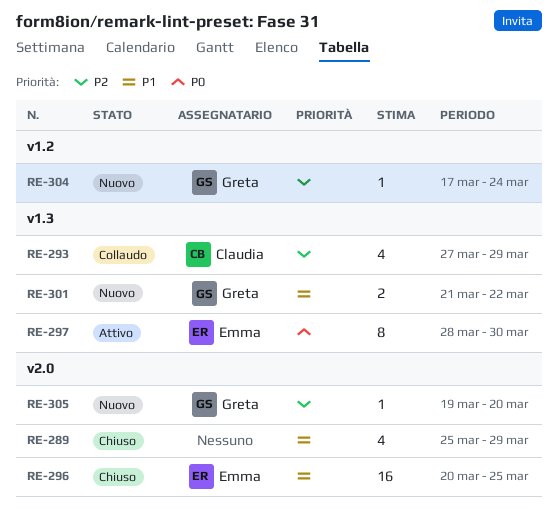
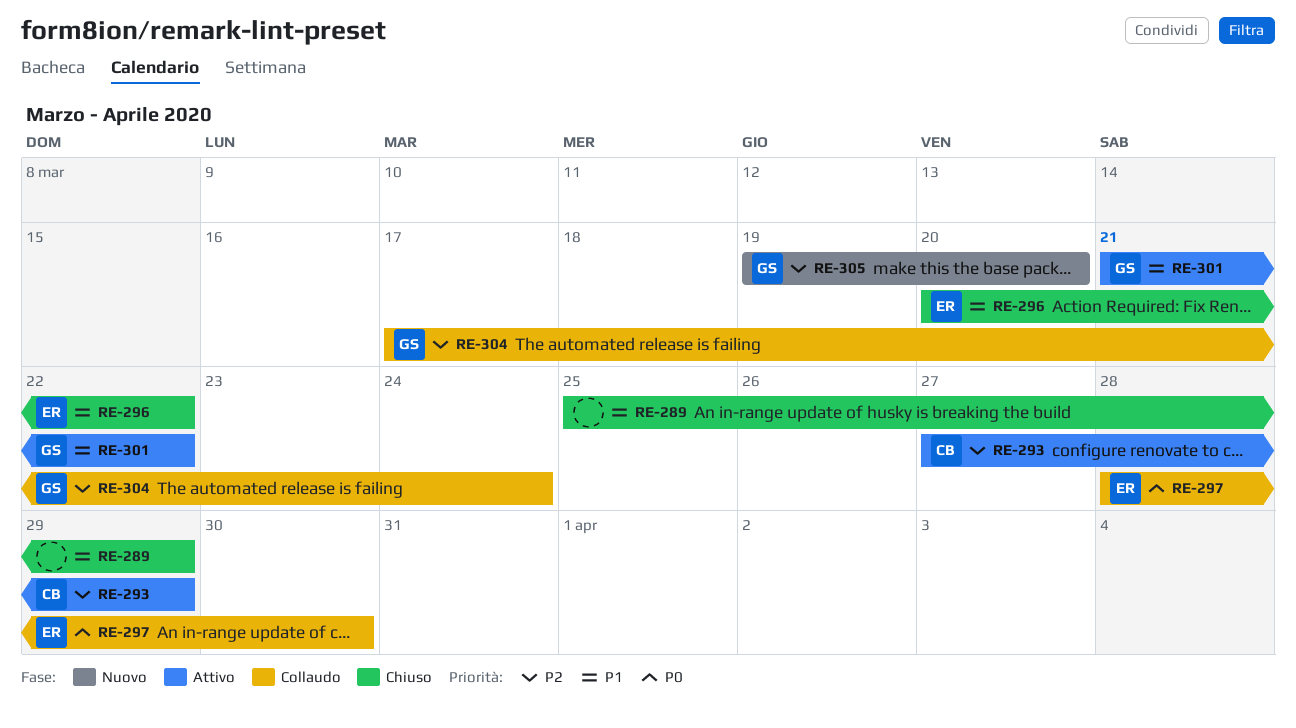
RE-293, status: Collaudo -> Attivo
RE-296, due: Mar 25 -> Mar 22
RE-297, status: Attivo -> Collaudo
RE-301, status: Nuovo -> Attivo
RE-304, status: Nuovo -> Collaudo

